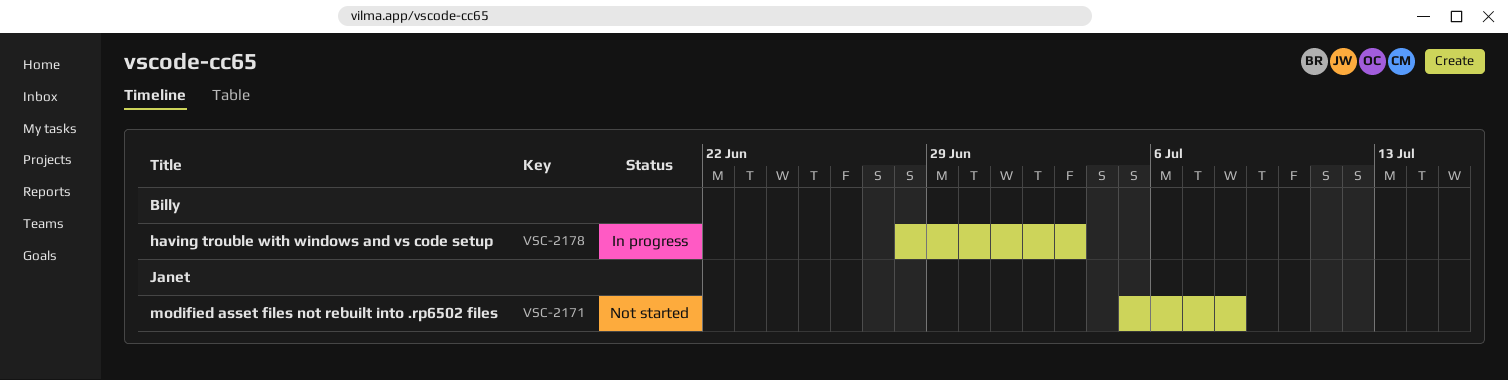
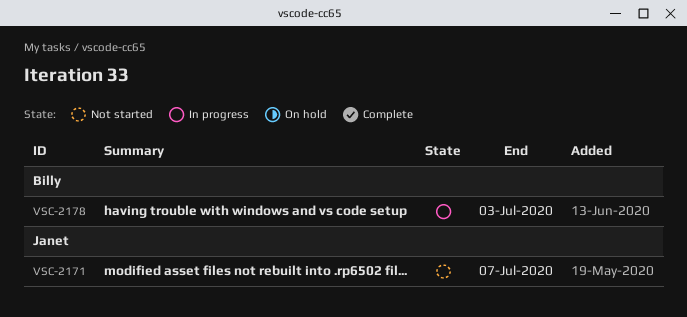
VSC-2171, due: Jul 8 -> Jul 7

